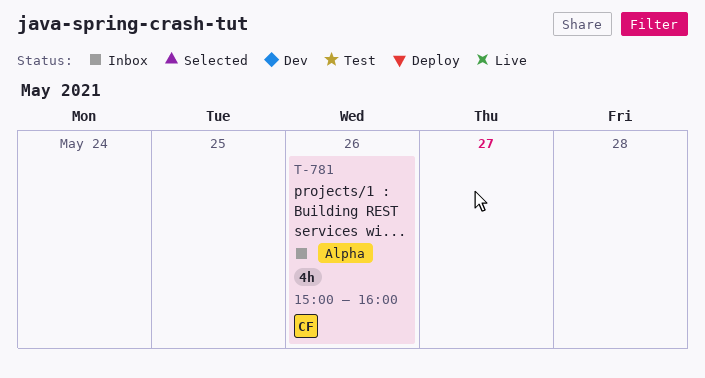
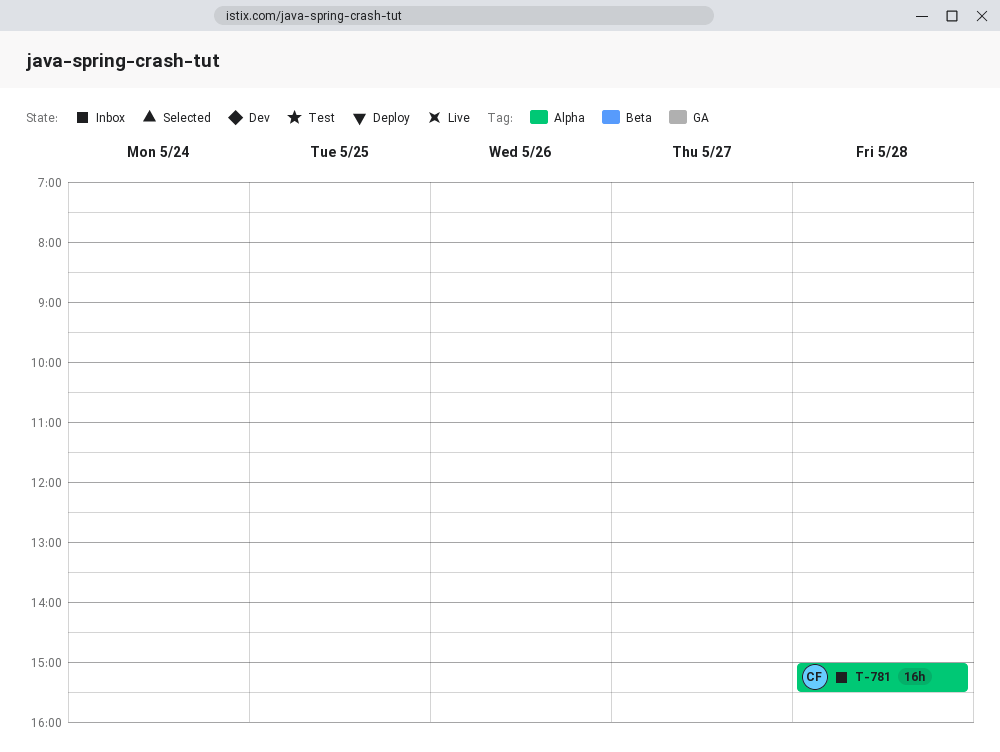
T-781, estimate: 4h -> 16h
T-781, day: May 26 -> May 28
T-781, ends: 16:00 -> 15:30

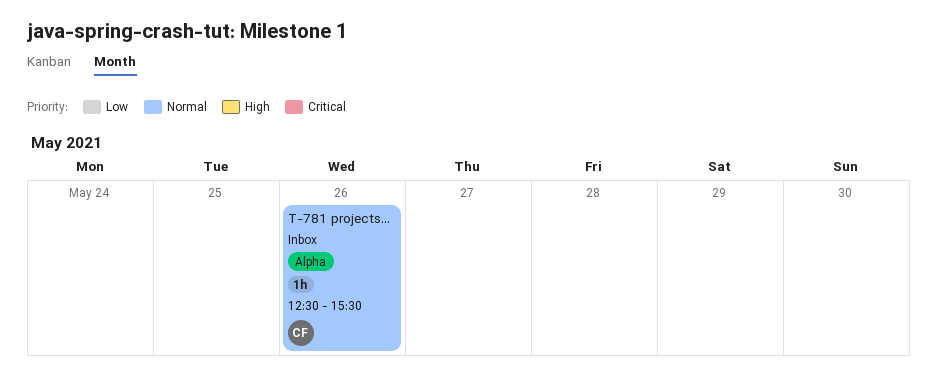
T-781, estimate: 16h -> 1h
T-781, day: May 28 -> May 26
T-781, begins: 15:00 -> 12:30

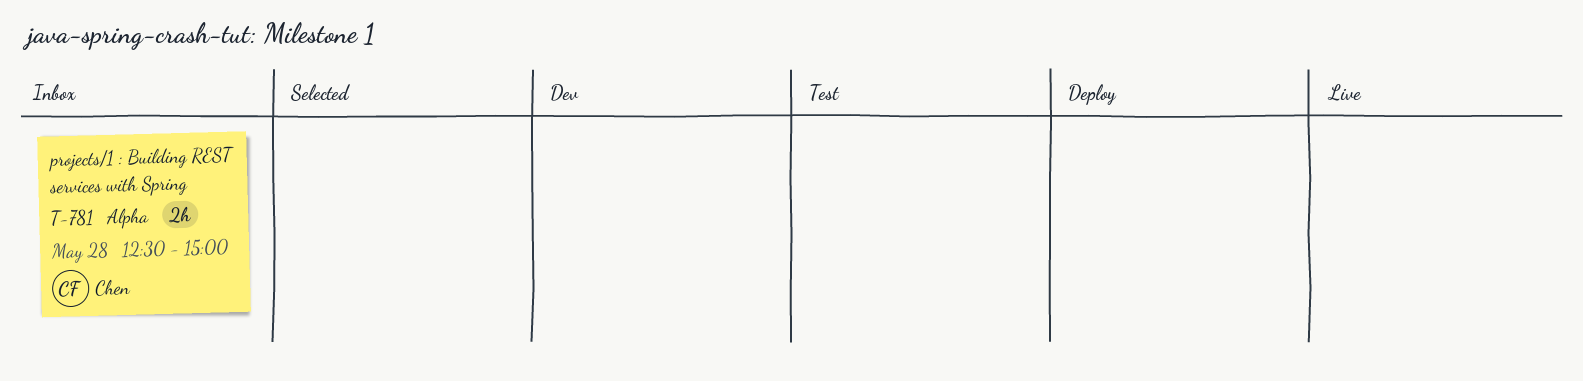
T-781, estimate: 1h -> 2h
T-781, day: May 26 -> May 28
T-781, ends: 15:30 -> 15:00

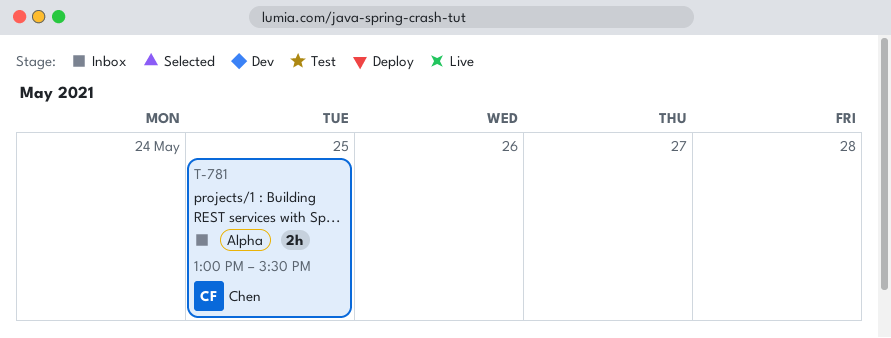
T-781, day: May 28 -> May 25
T-781, begins: 12:30 -> 13:00
T-781, ends: 15:00 -> 15:30

